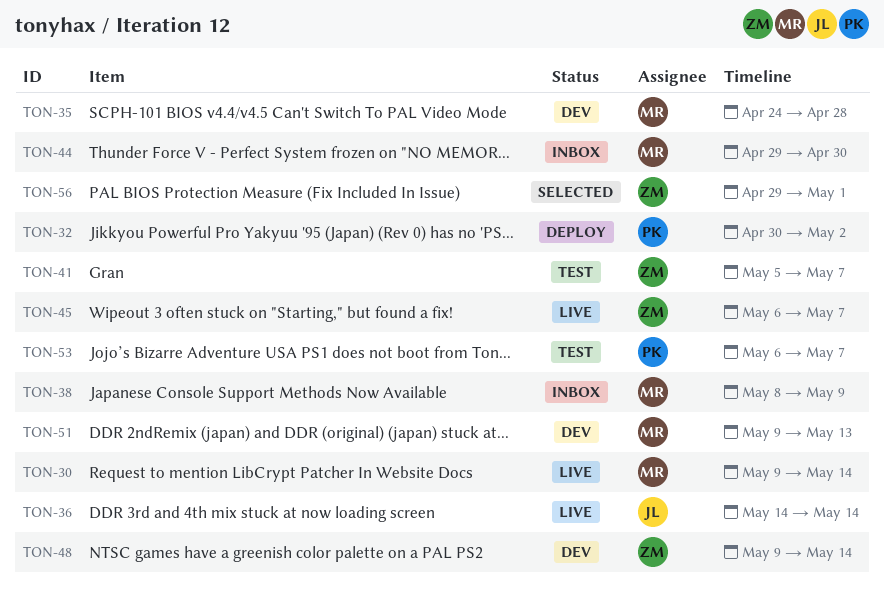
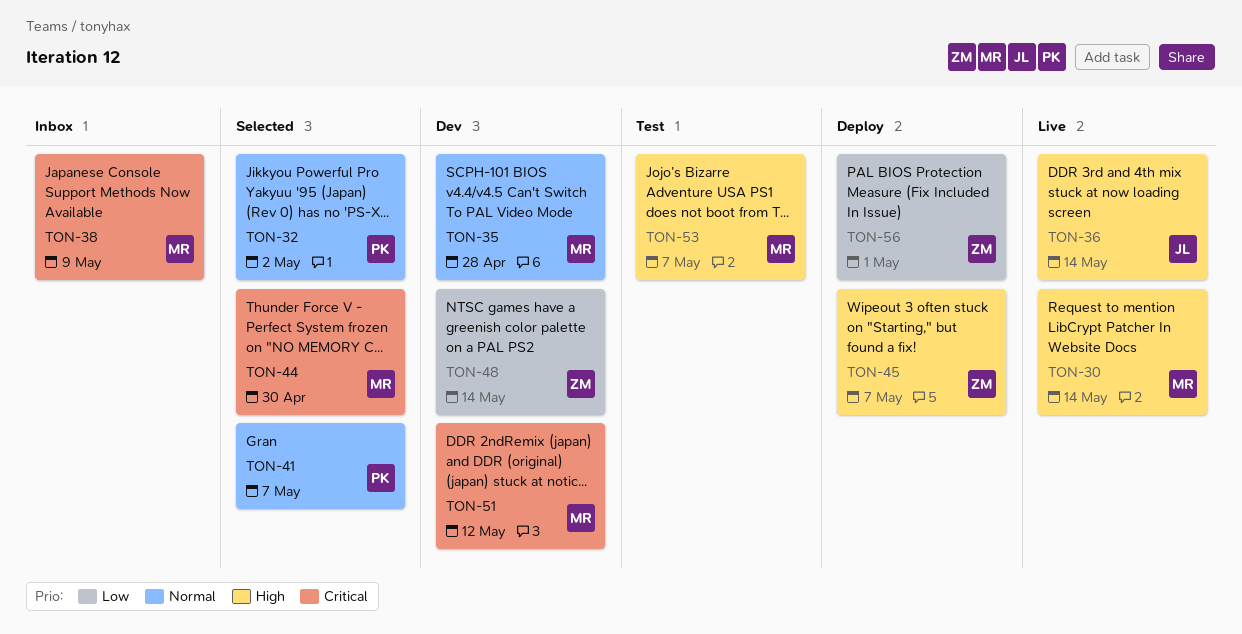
TON-32, status: Deploy -> Selected
TON-41, status: Test -> Selected
TON-41, owner: ZM -> PK
TON-44, status: Inbox -> Selected
TON-45, status: Live -> Deploy
TON-51, due: May 13 -> May 12
TON-53, owner: PK -> MR
TON-56, status: Selected -> Deploy

